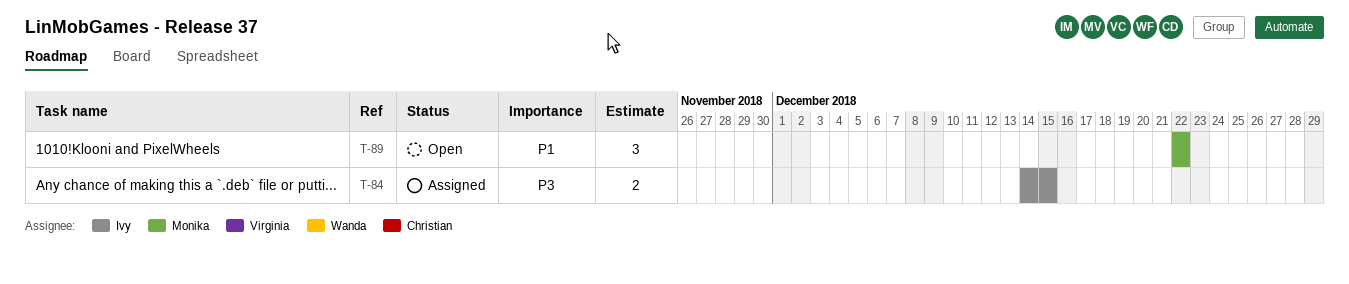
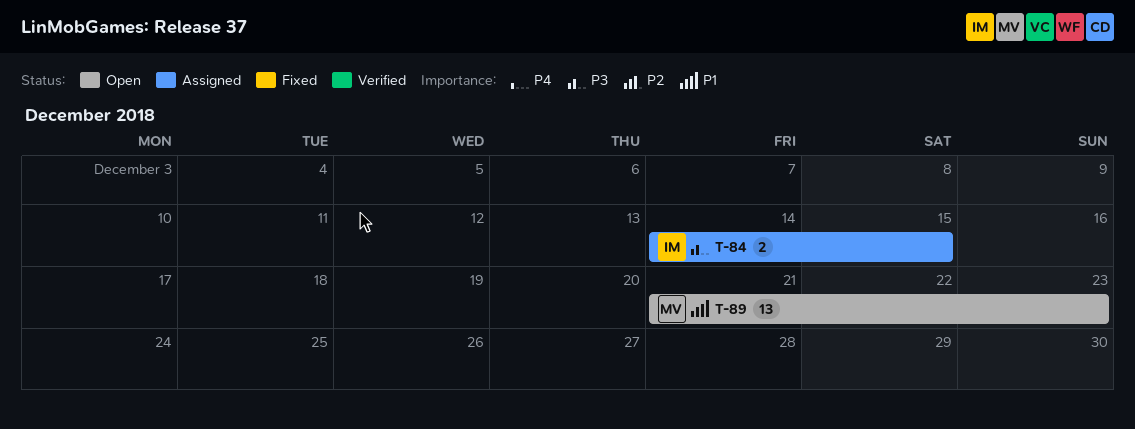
T-89, estimate: 3 -> 13
T-89, start: Dec 22 -> Dec 21
T-89, due: Dec 22 -> Dec 23

